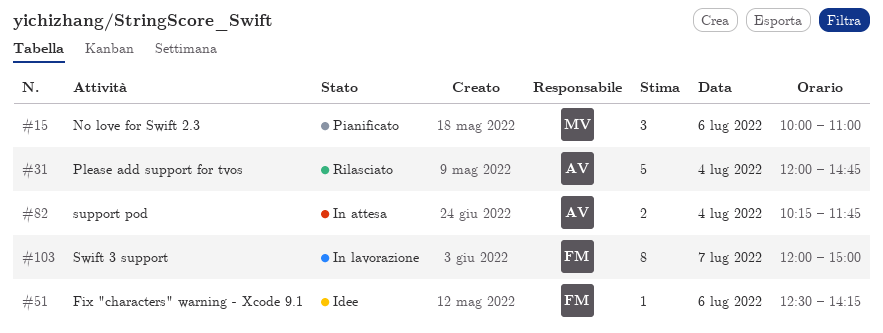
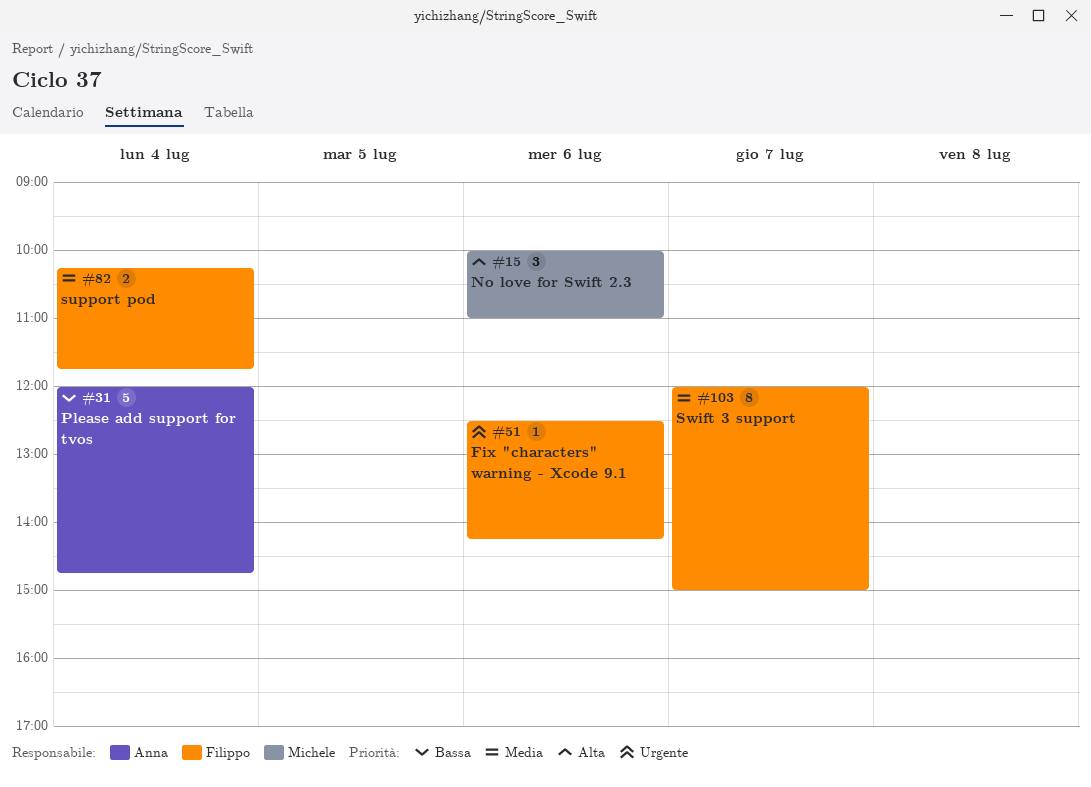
#82, owner: Anna -> Filippo

